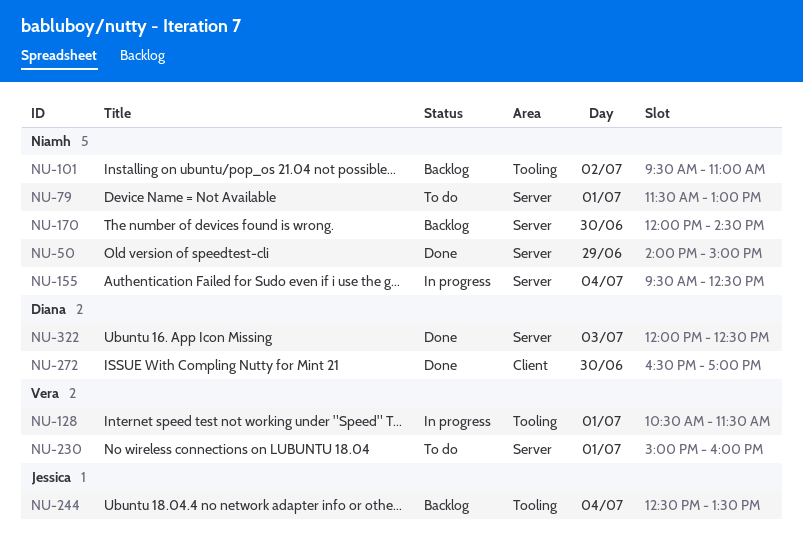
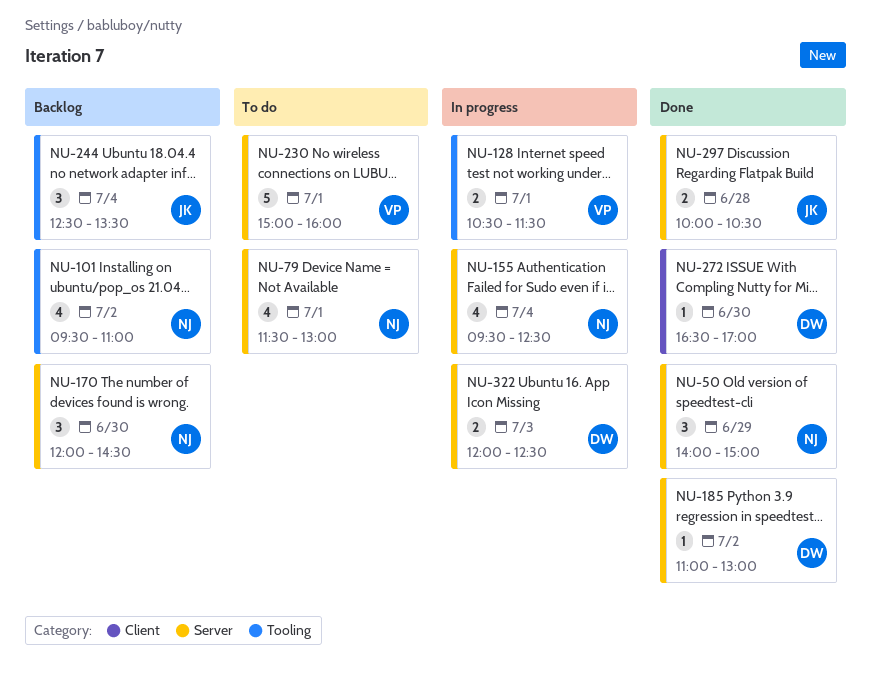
NU-185: none -> present
NU-297: none -> present
NU-322, status: Done -> In progress

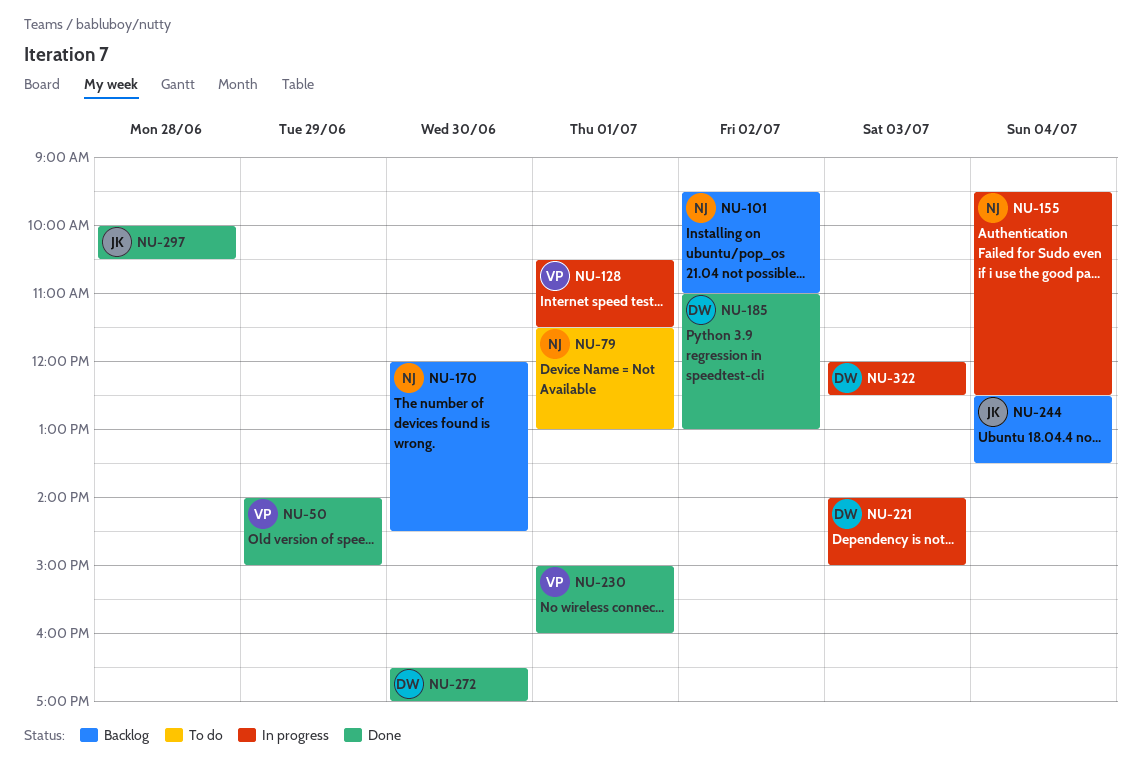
NU-50, owner: NJ -> VP
NU-221: none -> present
NU-230, status: To do -> Done

